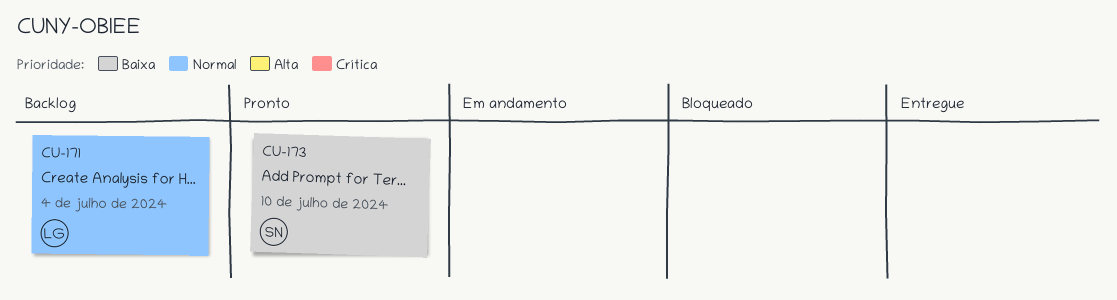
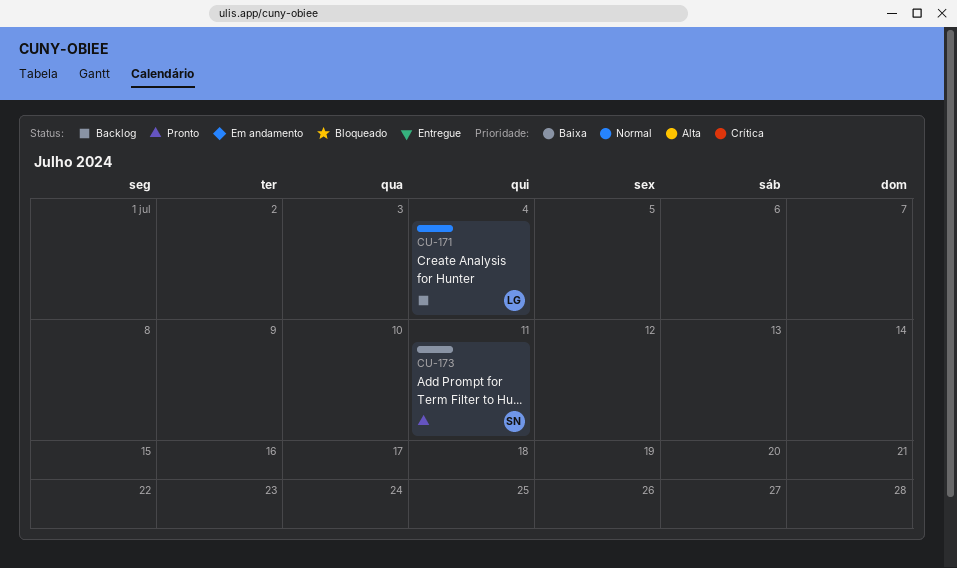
CU-173, due: Jul 10 -> Jul 11

